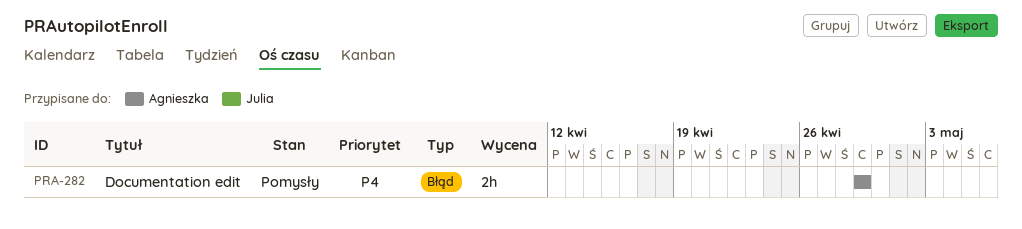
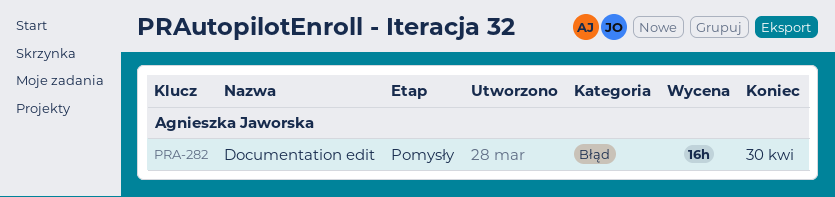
PRA-282, estimate: 2h -> 16h
PRA-282, due: Apr 29 -> Apr 30

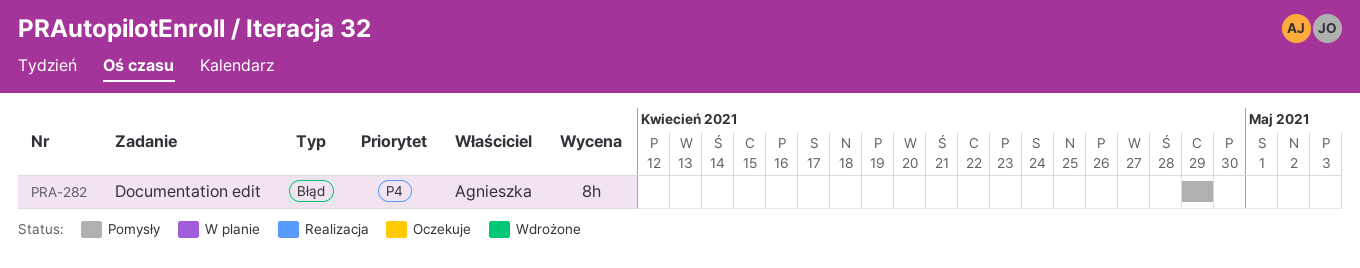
PRA-282, estimate: 16h -> 8h
PRA-282, due: Apr 30 -> Apr 29

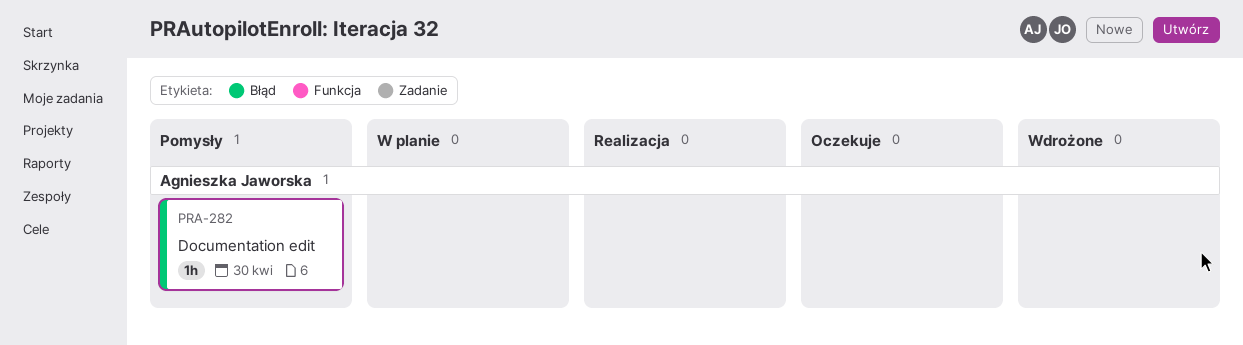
PRA-282, estimate: 8h -> 1h
PRA-282, due: Apr 29 -> Apr 30

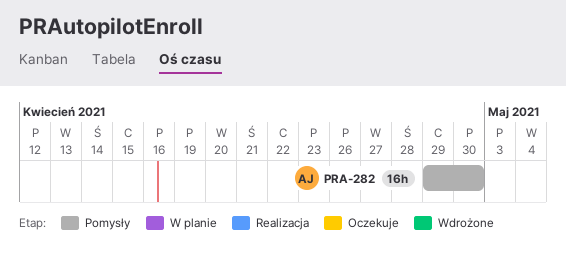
PRA-282, estimate: 1h -> 16h

